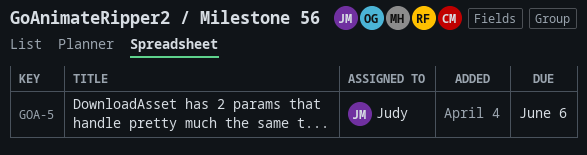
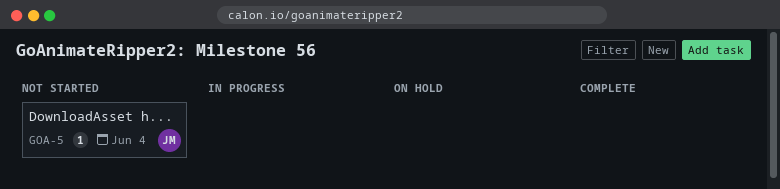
GOA-5, due: Jun 6 -> Jun 4

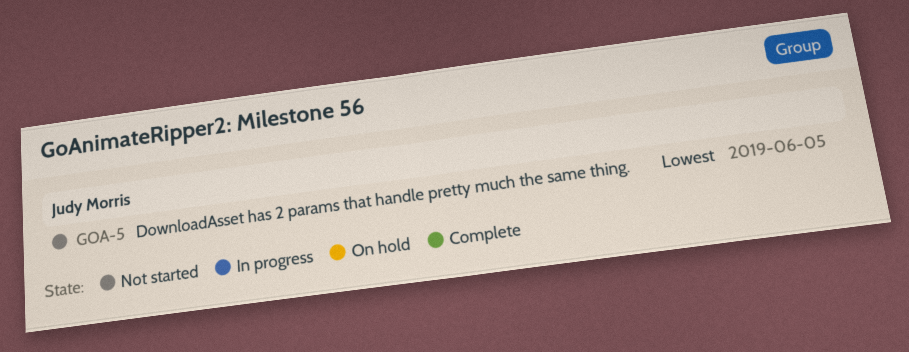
GOA-5, due: Jun 4 -> Jun 5

